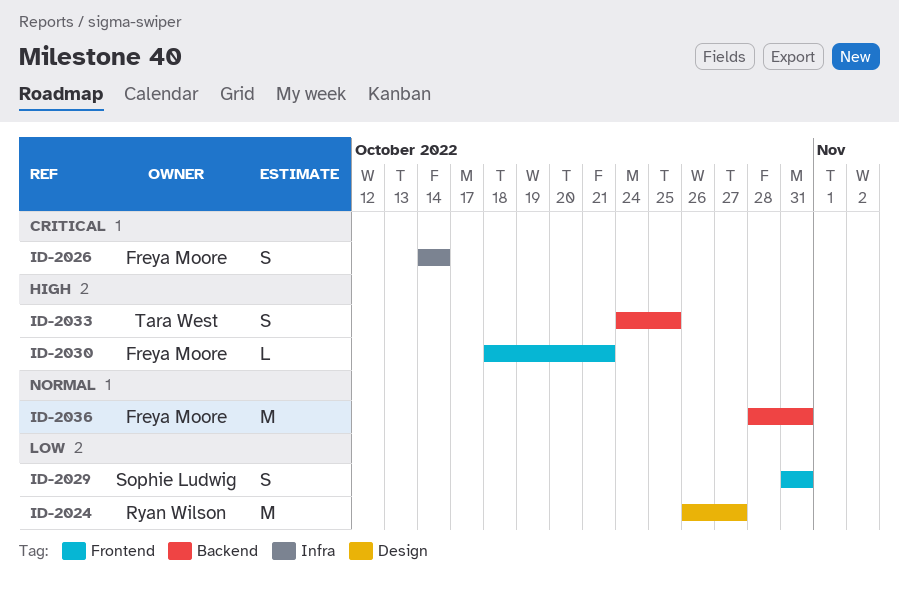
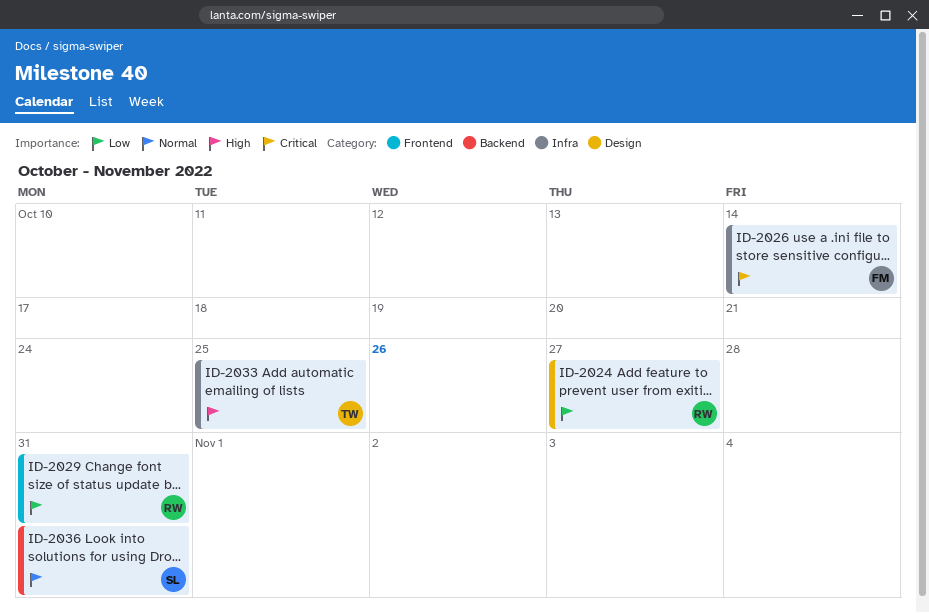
ID-2029, owner: Sophie Ludwig -> Ryan Wilson
ID-2030: present -> none
ID-2033, label: Backend -> Infra
ID-2036, owner: Freya Moore -> Sophie Ludwig

